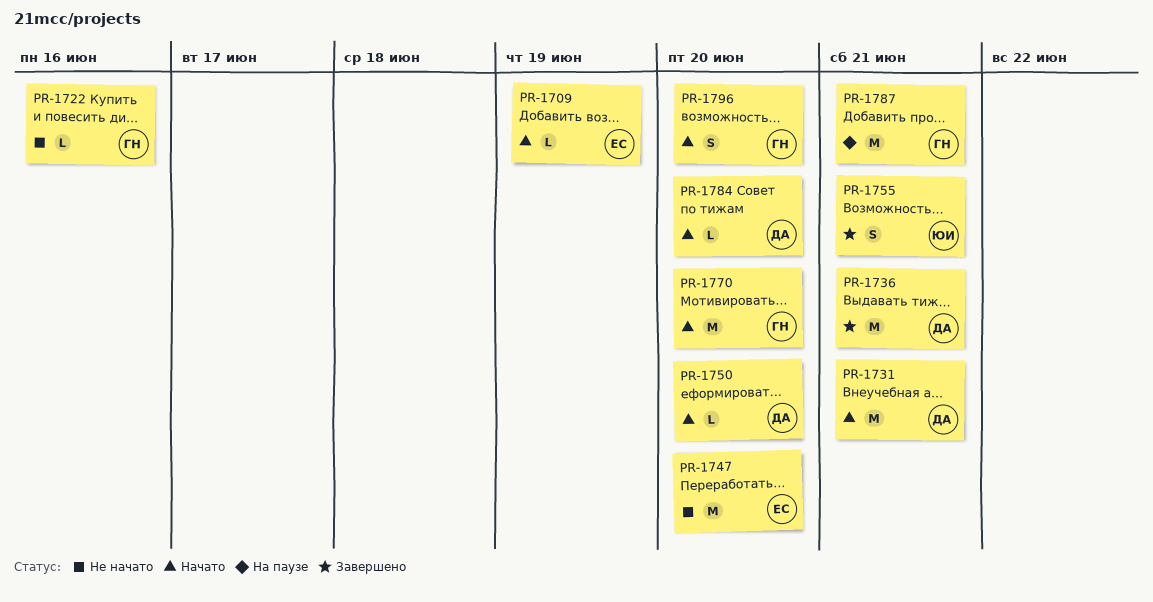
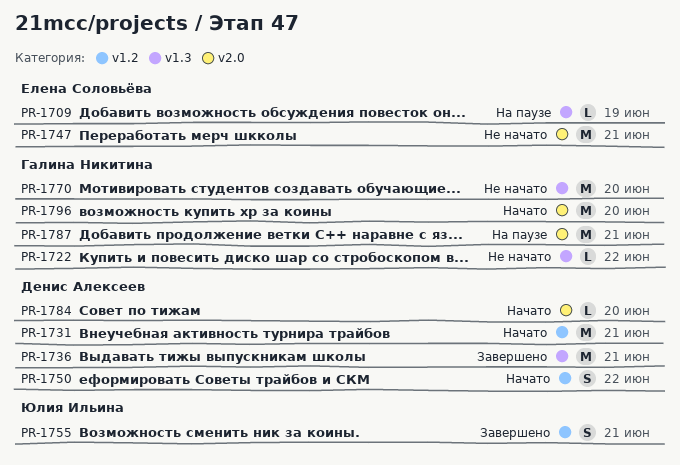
PR-1709, status: Начато -> На паузе
PR-1722, due: Jun 16 -> Jun 22
PR-1747, due: Jun 20 -> Jun 21
PR-1750, estimate: L -> S
PR-1750, due: Jun 20 -> Jun 22
PR-1770, status: Начато -> Не начато
PR-1796, estimate: S -> M

